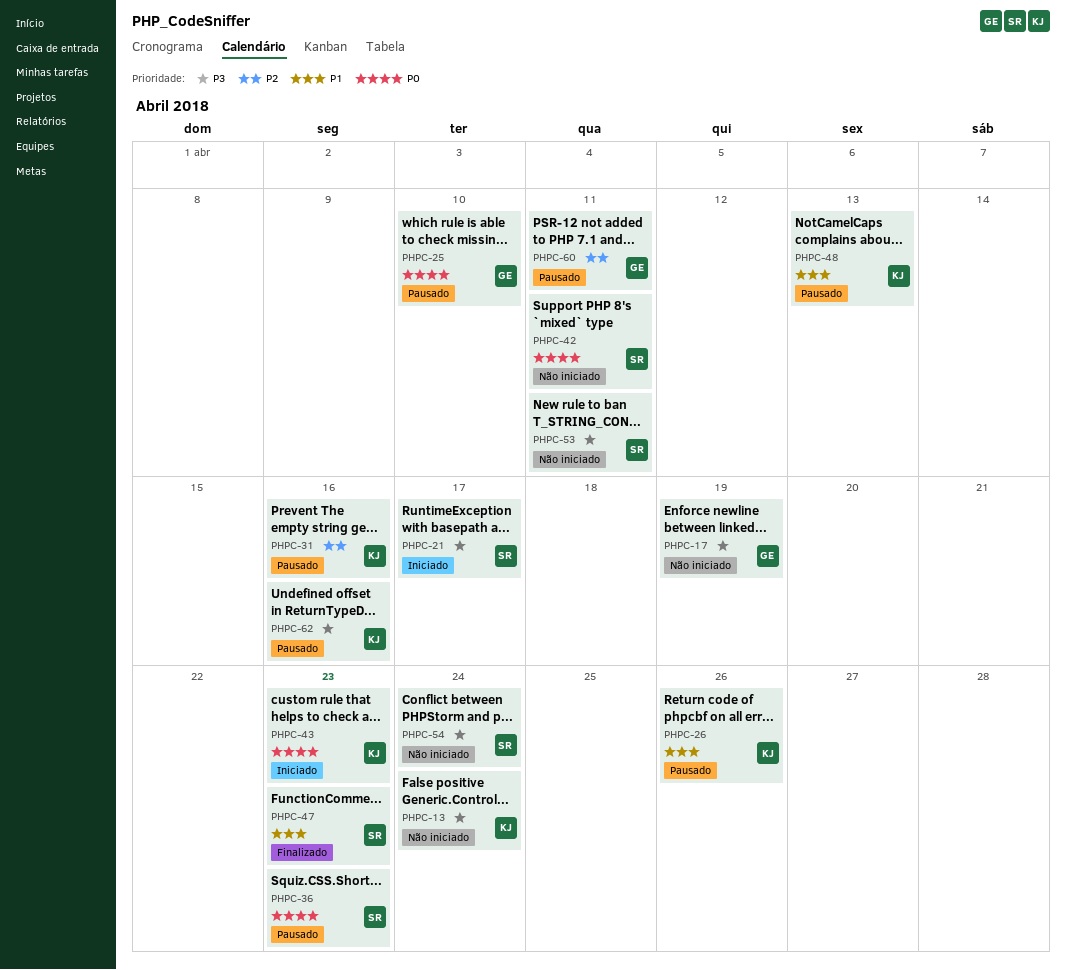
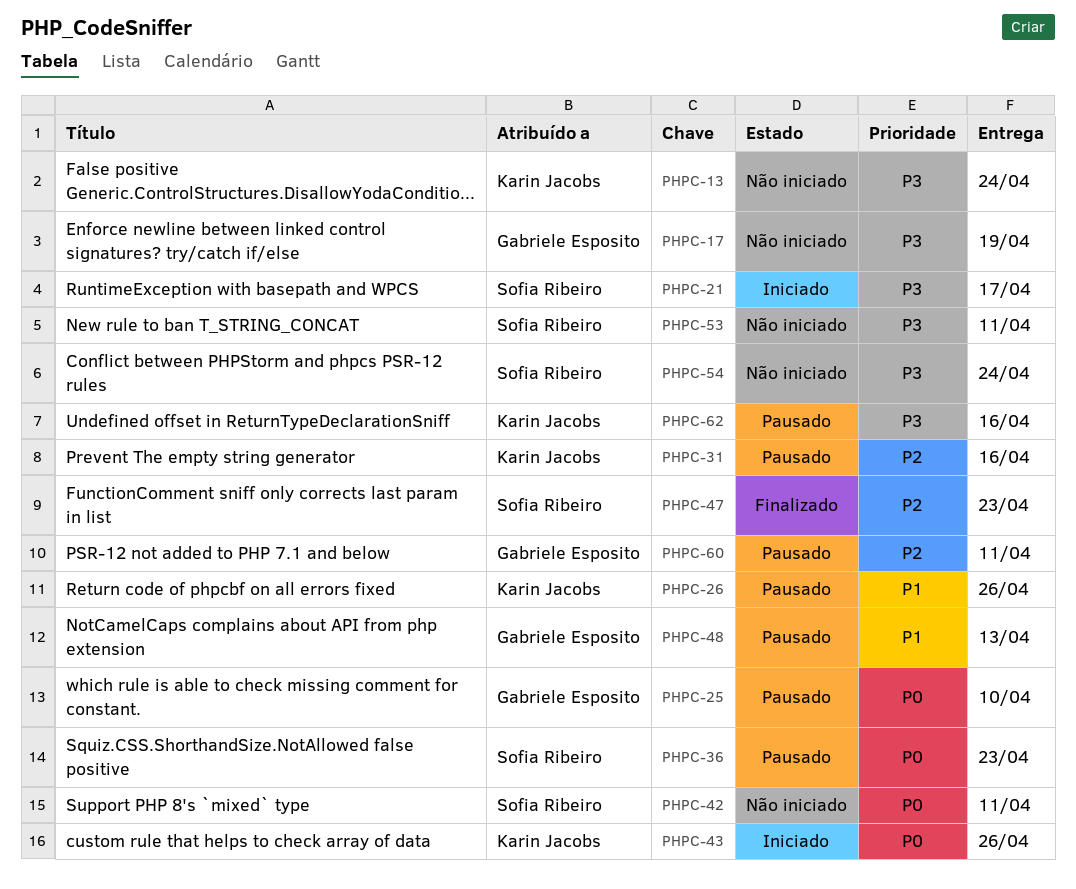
PHPC-43, due: Apr 23 -> Apr 26
PHPC-47, priority: P1 -> P2
PHPC-48, owner: Karin Jacobs -> Gabriele Esposito

